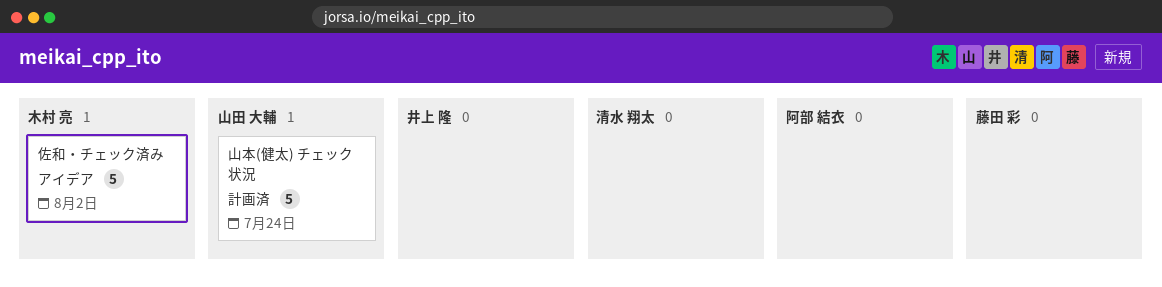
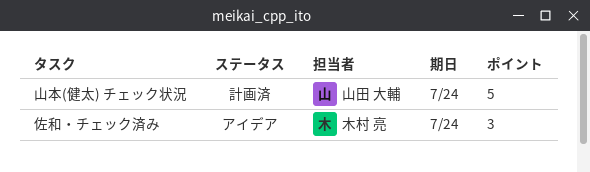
佐和・チェック済み, estimate: 5 -> 3
佐和・チェック済み, due: Aug 2 -> Jul 24

